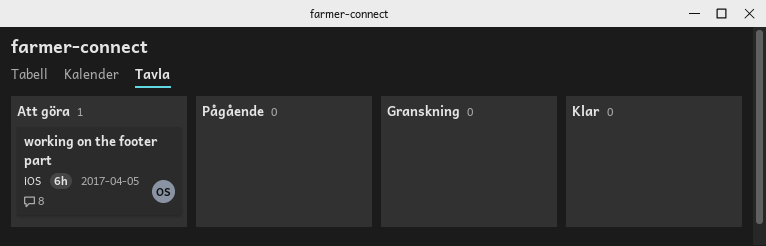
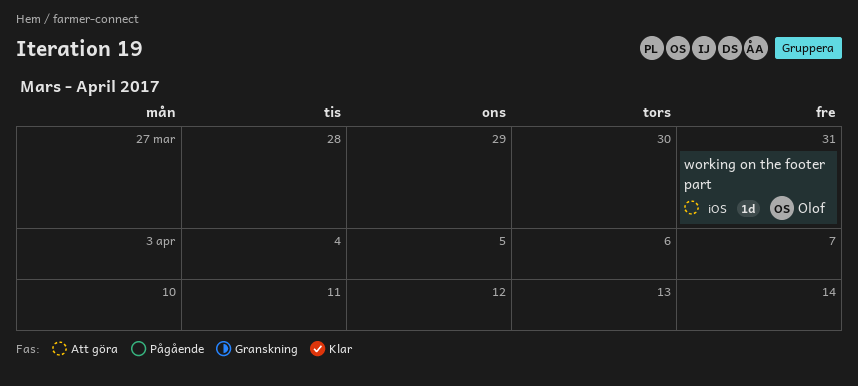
working on the footer part, estimate: 6h -> 1d
working on the footer part, due: Apr 5 -> Mar 31

